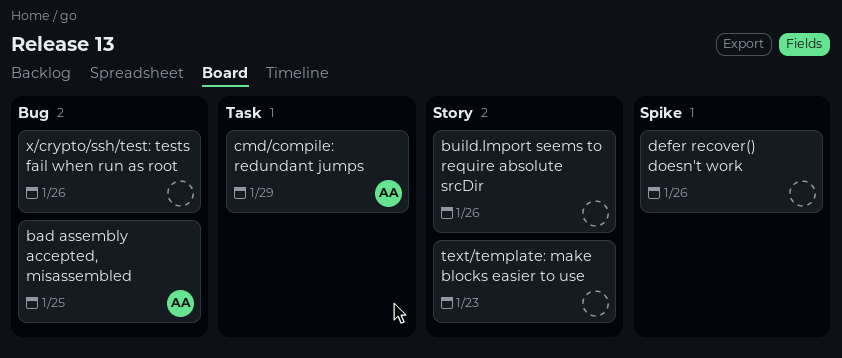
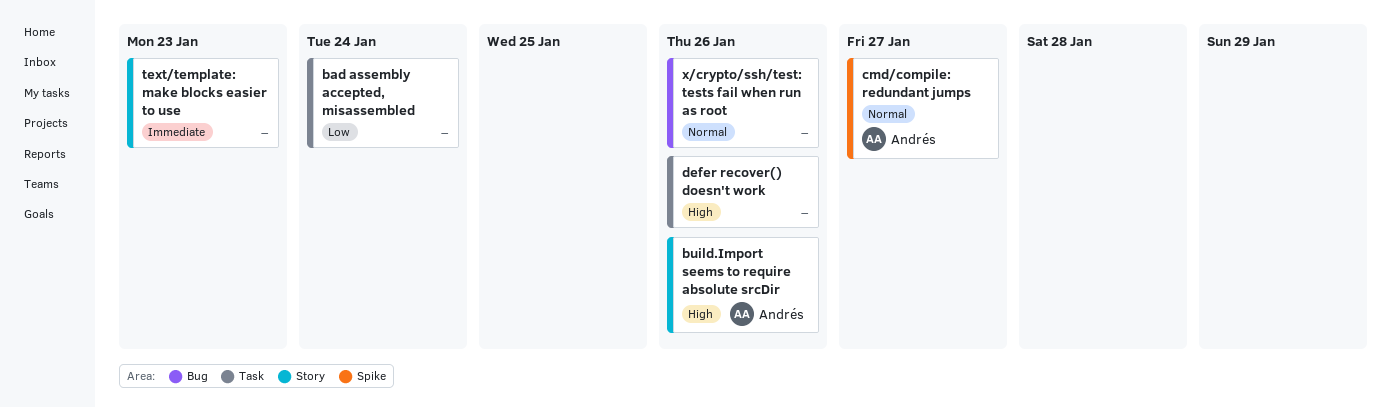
bad assembly accepted, misassembled, owner: Andrés -> none
bad assembly accepted, misassembled, label: Bug -> Task
bad assembly accepted, misassembled, due: Jan 25 -> Jan 24
build.Import seems to require absolute srcDir, owner: none -> Andrés
cmd/compile: redundant jumps, label: Task -> Spike
cmd/compile: redundant jumps, due: Jan 29 -> Jan 27
defer recover() doesn't work, label: Spike -> Task

